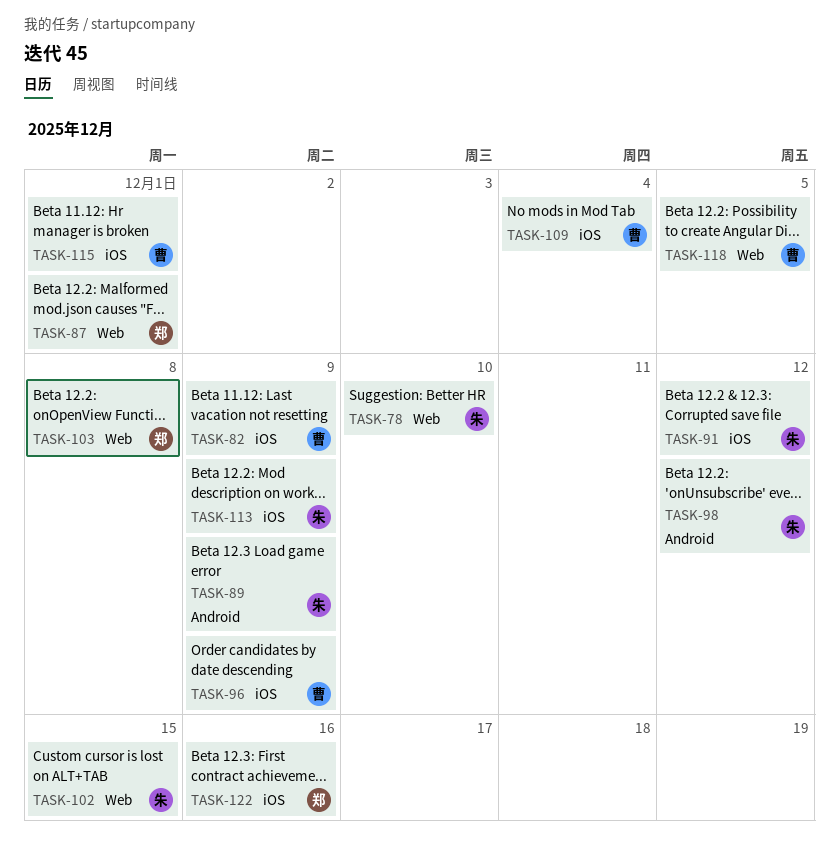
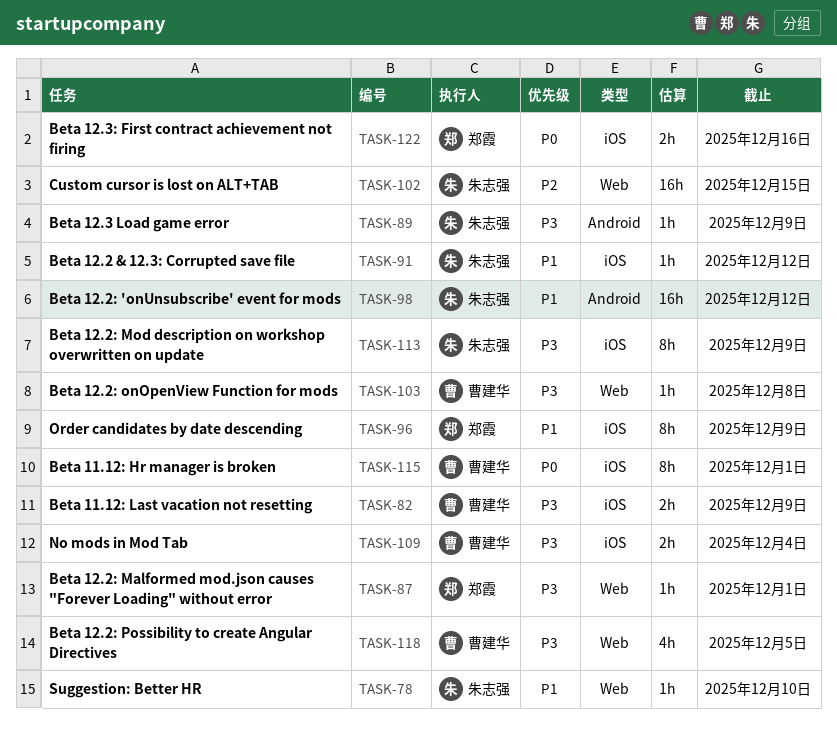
TASK-96, owner: 曹建华 -> 郑霞
TASK-103, owner: 郑霞 -> 曹建华

